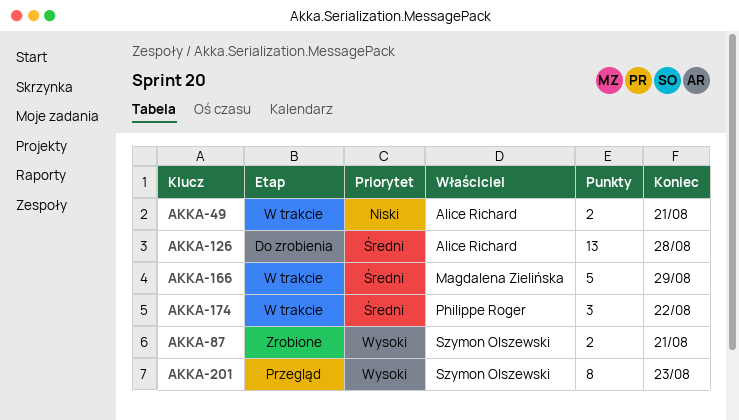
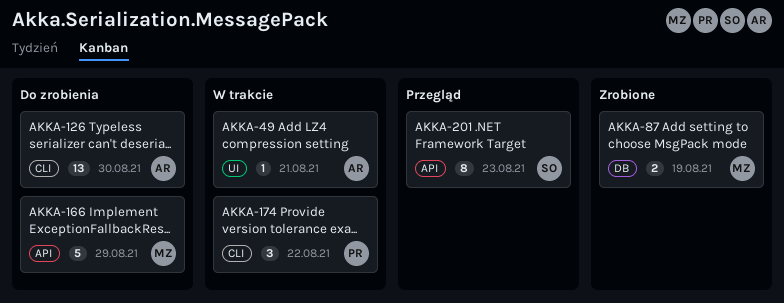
AKKA-49, estimate: 2 -> 1
AKKA-87, owner: Szymon Olszewski -> Magdalena Zielińska
AKKA-87, due: Aug 21 -> Aug 19
AKKA-126, due: Aug 28 -> Aug 30
AKKA-166, status: W trakcie -> Do zrobienia

